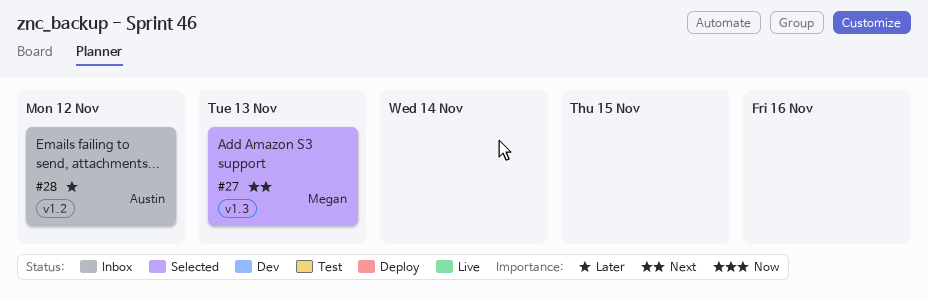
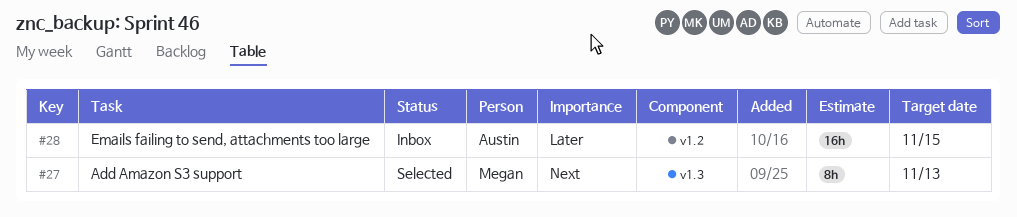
#28, due: Nov 12 -> Nov 15

